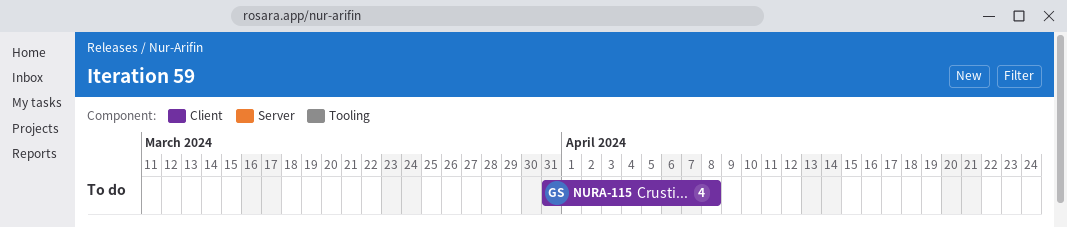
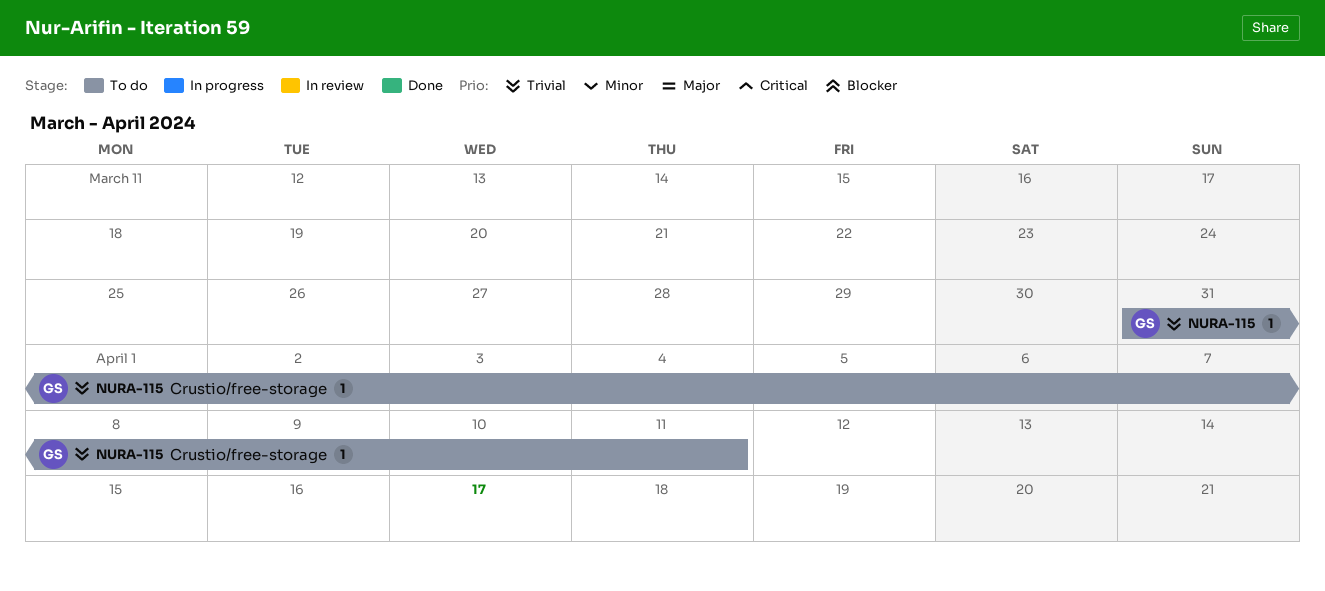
NURA-115, estimate: 4 -> 1
NURA-115, due: Apr 8 -> Apr 11

